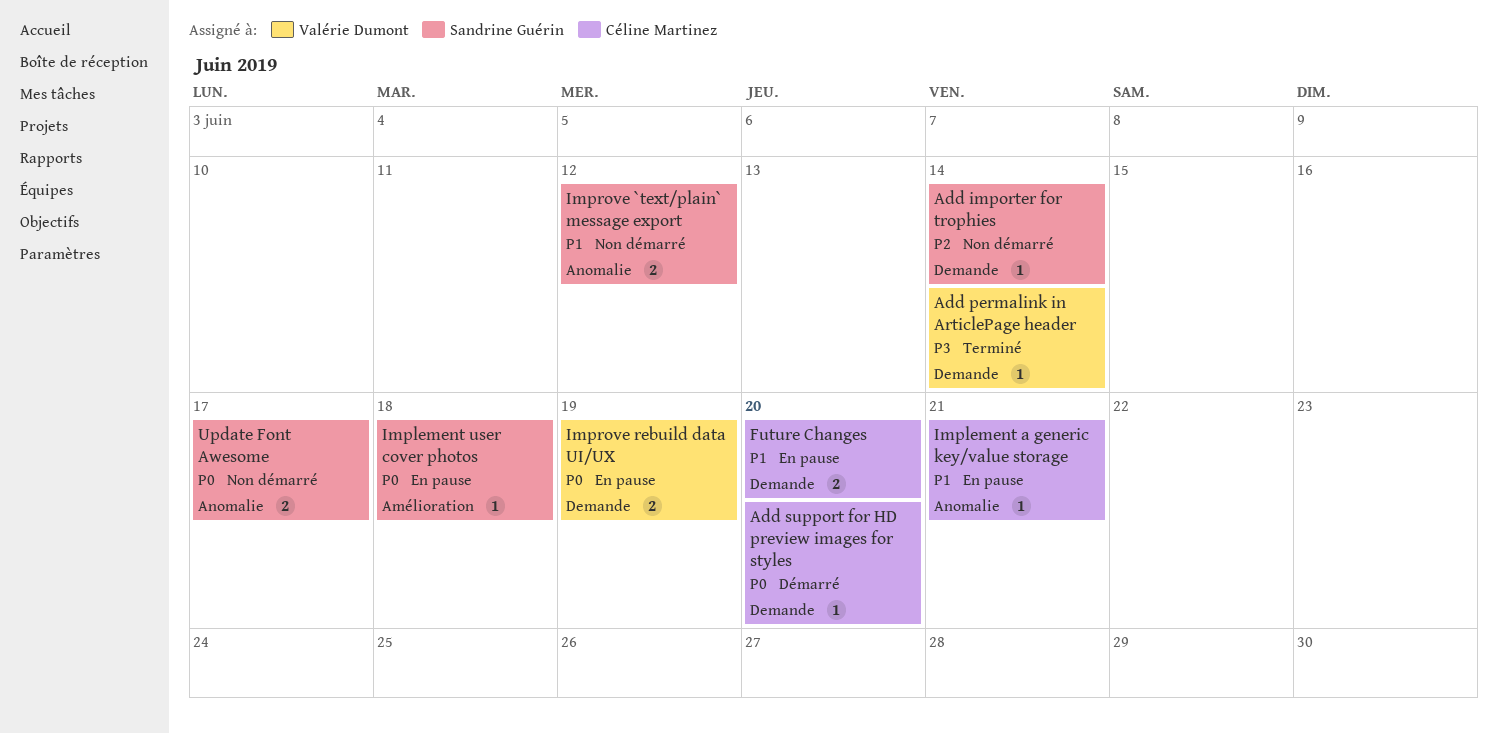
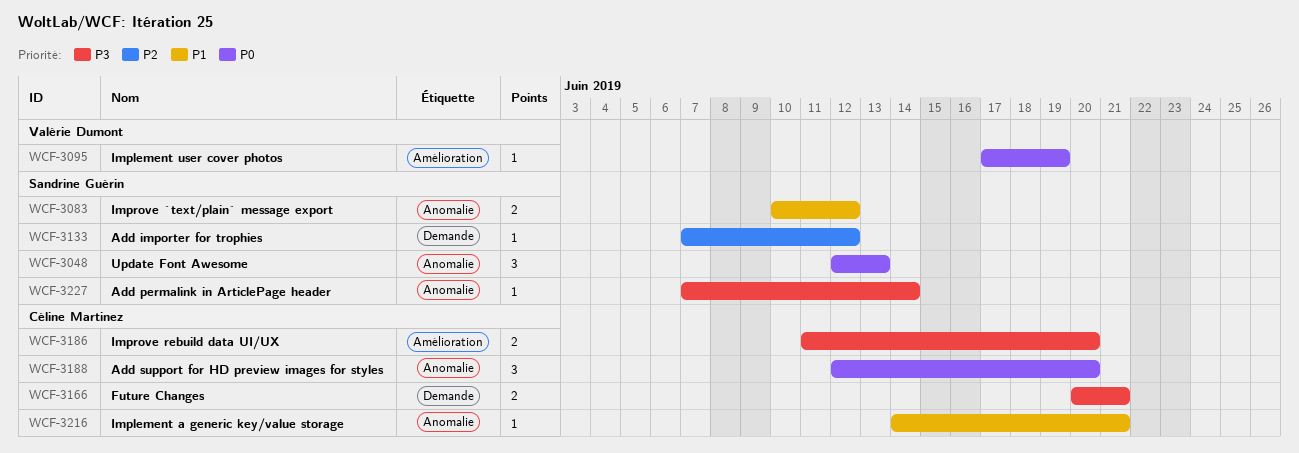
Add importer for trophies, due: Jun 14 -> Jun 12
Add permalink in ArticlePage header, owner: Valérie Dumont -> Sandrine Guérin
Add permalink in ArticlePage header, label: Demande -> Anomalie
Add support for HD preview images for styles, label: Demande -> Anomalie
Add support for HD preview images for styles, estimate: 1 -> 3
Future Changes, priority: P1 -> P3
Future Changes, due: Jun 20 -> Jun 21
Implement user cover photos, owner: Sandrine Guérin -> Valérie Dumont
Implement user cover photos, due: Jun 18 -> Jun 19
Improve rebuild data UI/UX, owner: Valérie Dumont -> Céline Martinez
Improve rebuild data UI/UX, priority: P0 -> P3
Improve rebuild data UI/UX, label: Demande -> Amélioration
Improve rebuild data UI/UX, due: Jun 19 -> Jun 20
Update Font Awesome, estimate: 2 -> 3
Update Font Awesome, due: Jun 17 -> Jun 13

